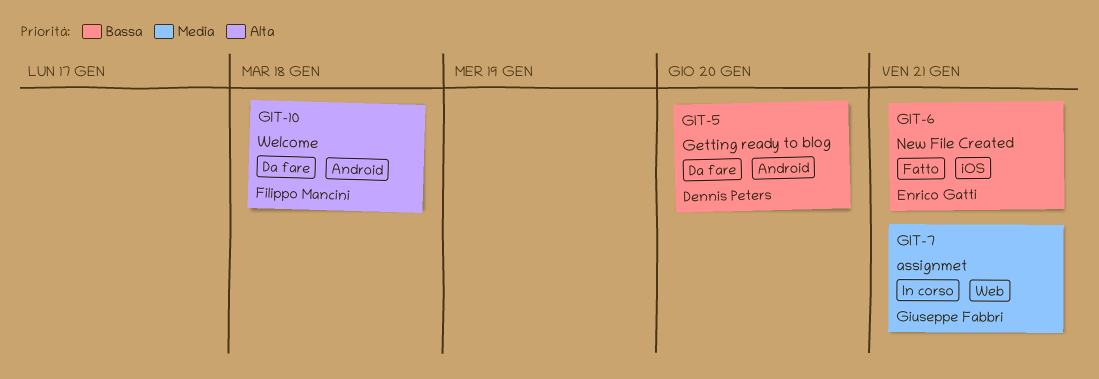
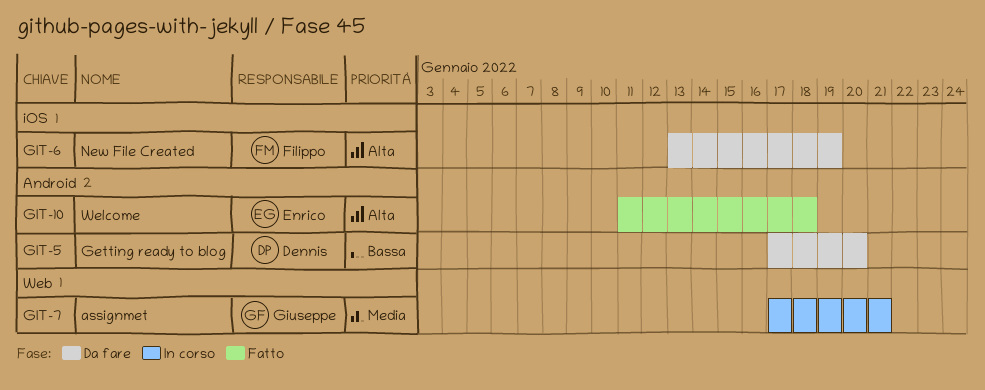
GIT-6, status: Fatto -> Da fare
GIT-6, owner: Enrico Gatti -> Filippo Mancini
GIT-6, priority: Bassa -> Alta
GIT-6, due: Jan 21 -> Jan 19
GIT-10, status: Da fare -> Fatto
GIT-10, owner: Filippo Mancini -> Enrico Gatti

